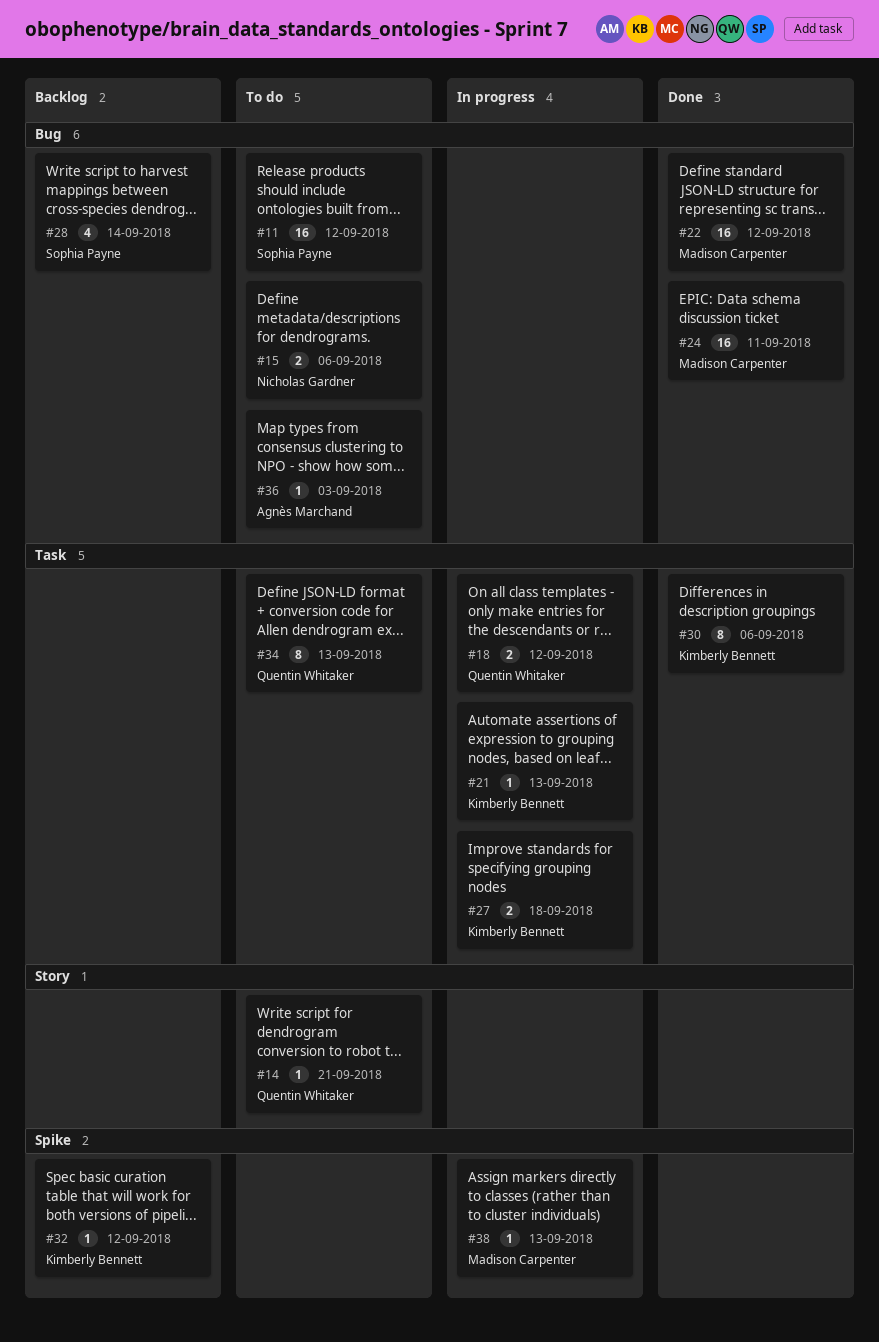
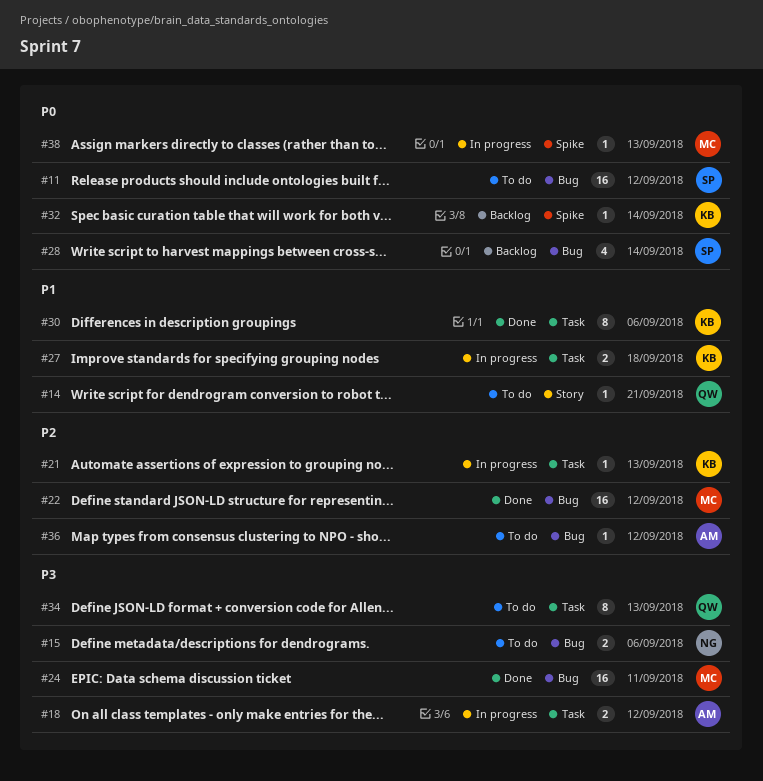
#18, owner: Quentin Whitaker -> Agnès Marchand
#32, due: Sep 12 -> Sep 14
#36, due: Sep 3 -> Sep 12

